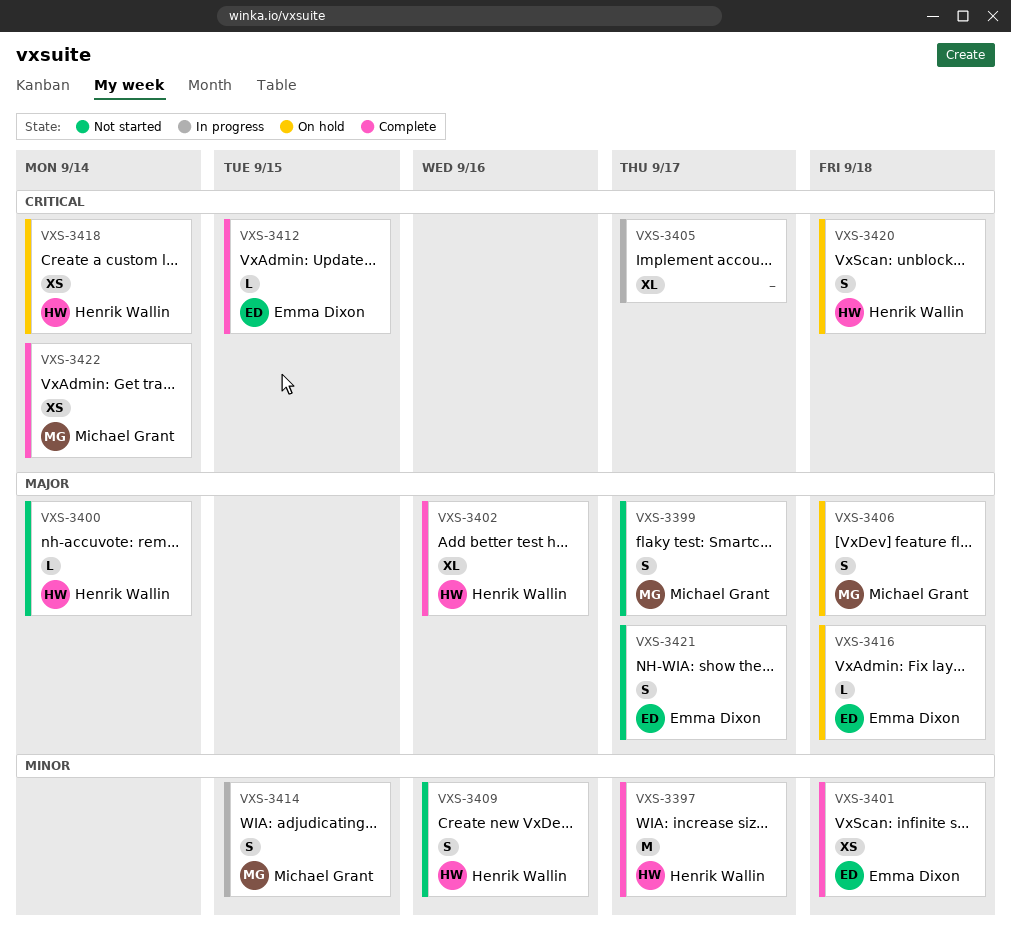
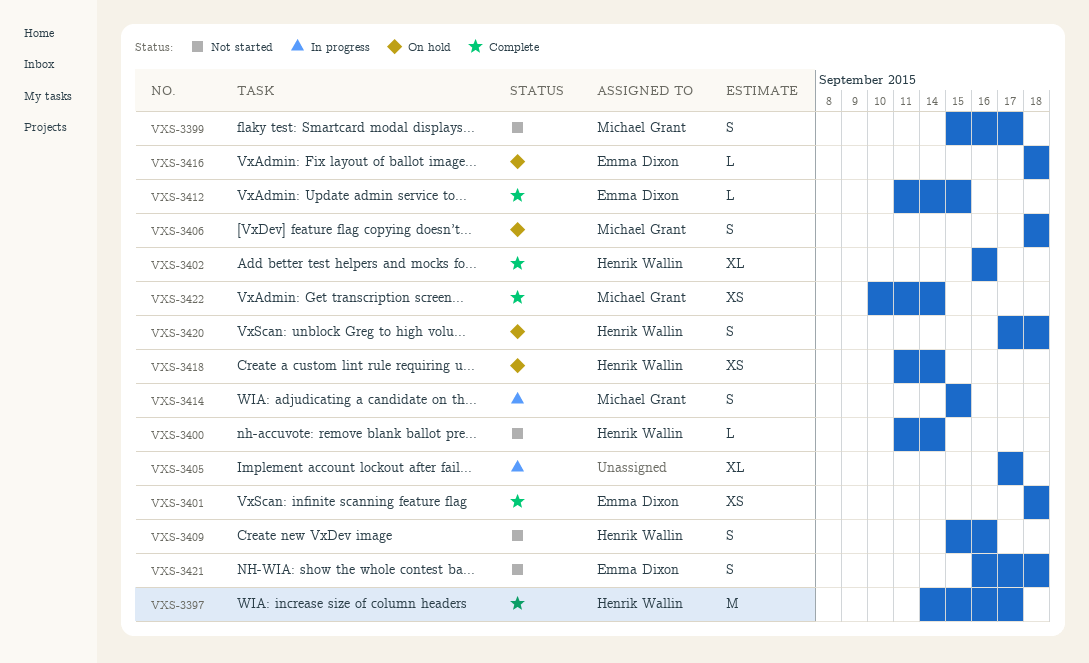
VXS-3421, due: Sep 17 -> Sep 18

